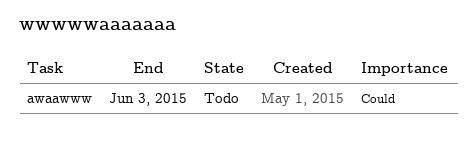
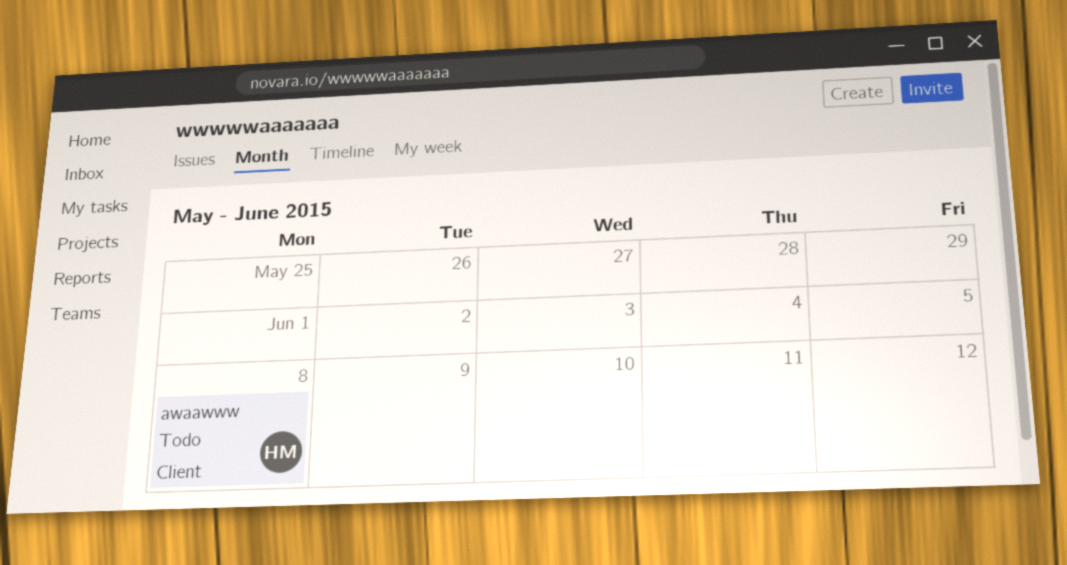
awaawww, due: Jun 3 -> Jun 8

